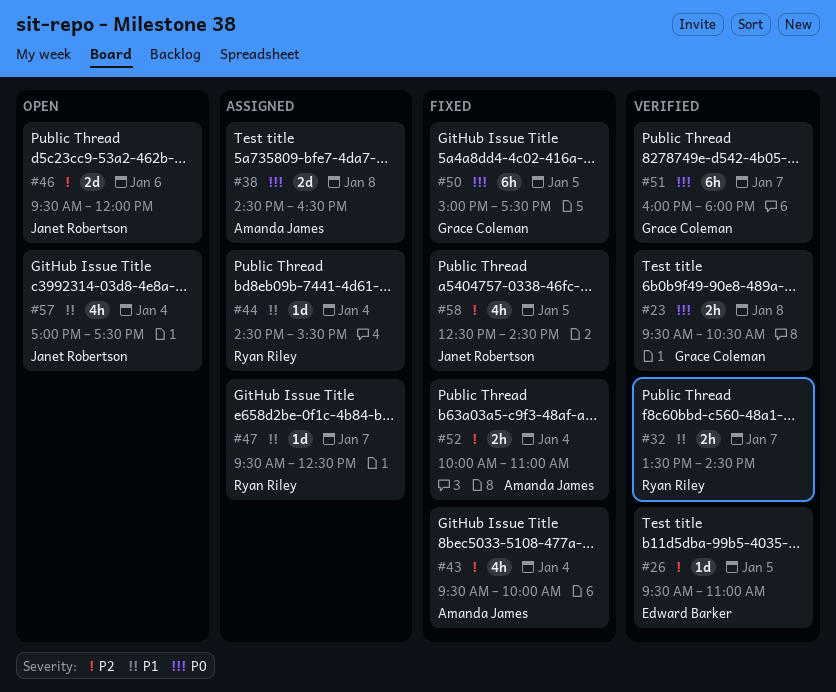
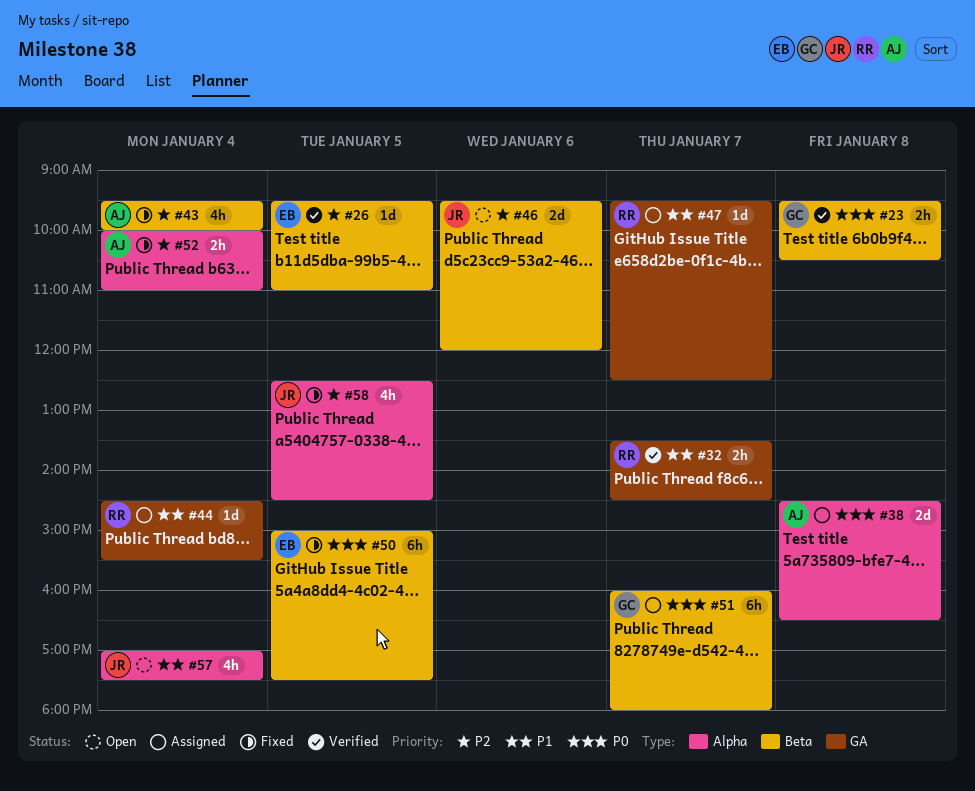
#50, owner: Grace Coleman -> Edward Barker
#51, status: Verified -> Assigned

